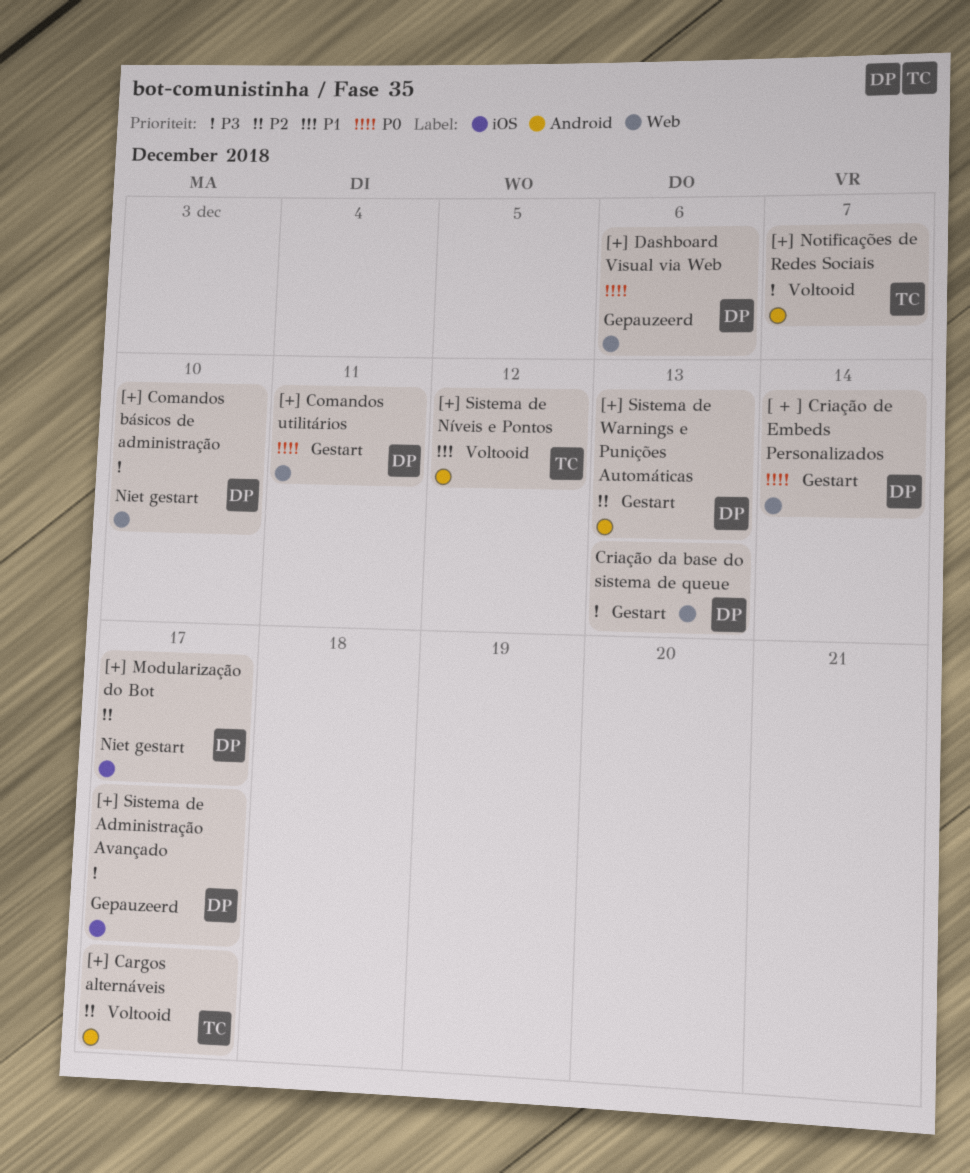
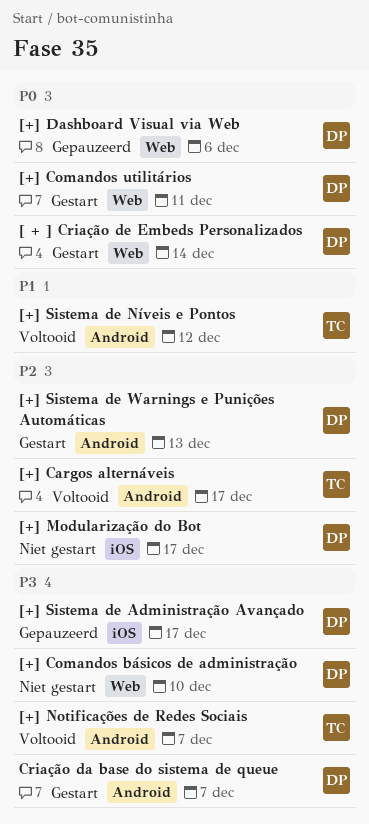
Criação da base do sistema de queue, label: Web -> Android
Criação da base do sistema de queue, due: Dec 13 -> Dec 7

